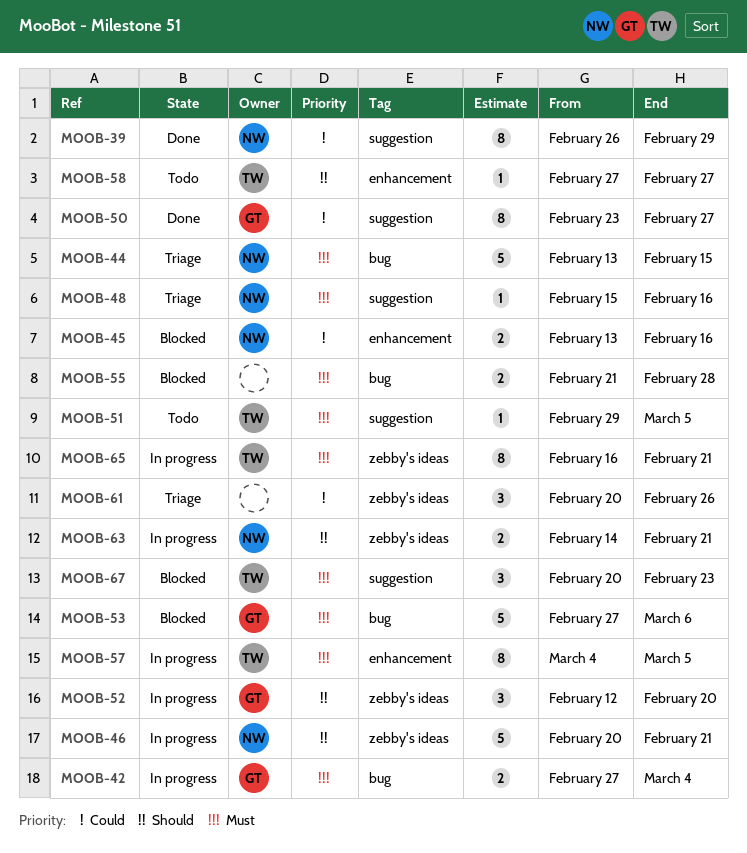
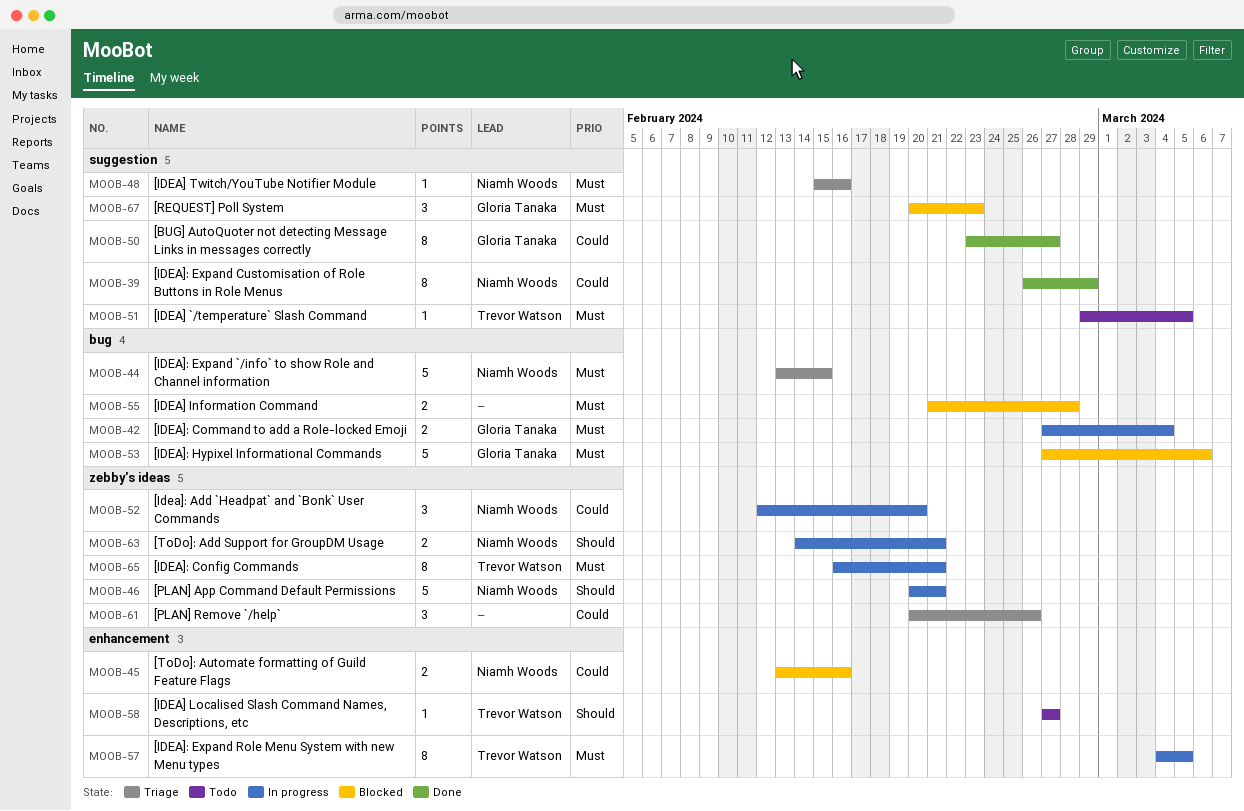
MOOB-52, owner: Gloria Tanaka -> Niamh Woods
MOOB-52, priority: Should -> Could
MOOB-67, owner: Trevor Watson -> Gloria Tanaka

